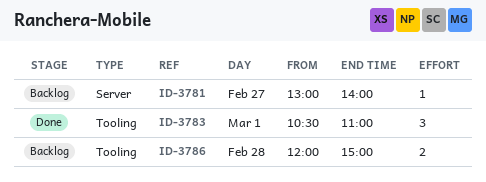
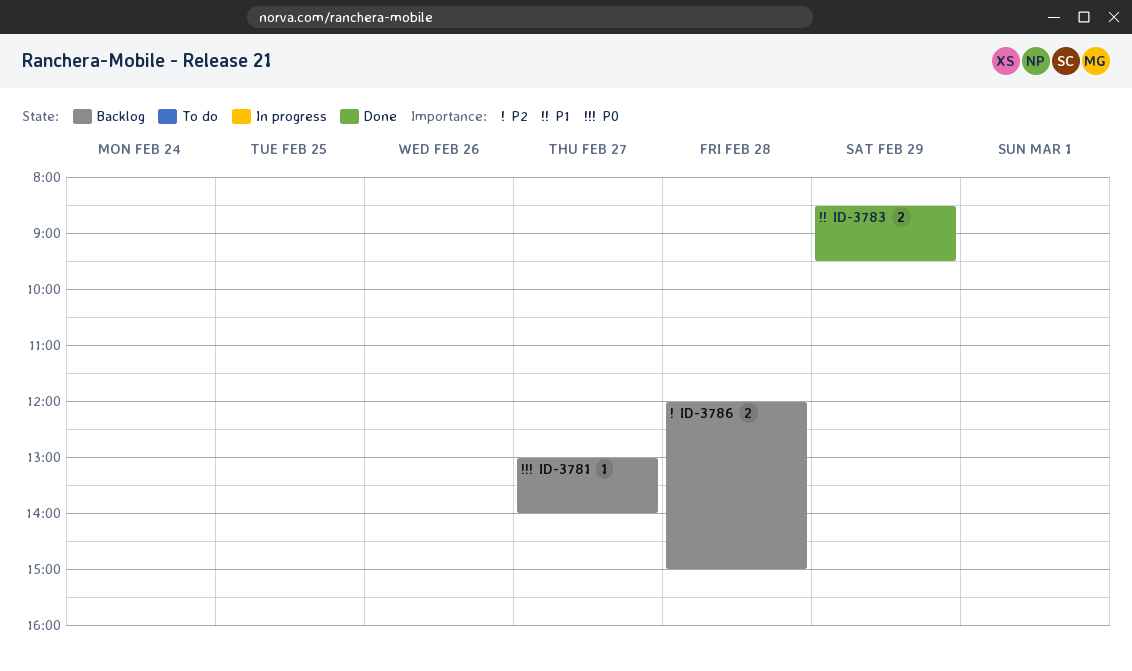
ID-3783, estimate: 3 -> 2
ID-3783, day: Mar 1 -> Feb 29
ID-3783, begins: 10:30 -> 08:30
ID-3783, ends: 11:00 -> 09:30

